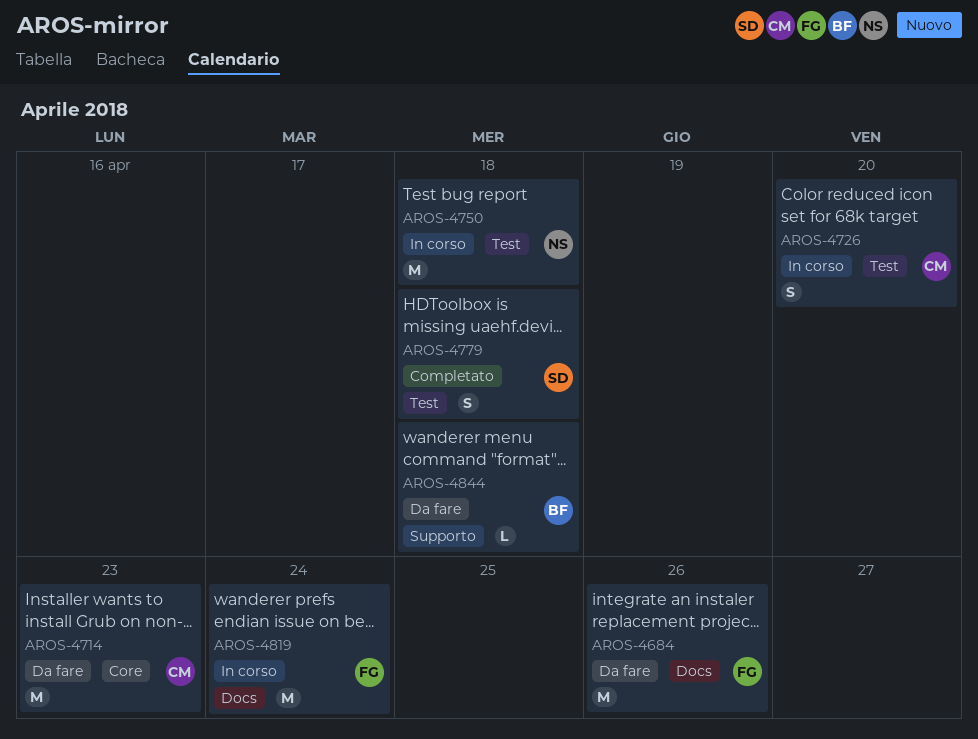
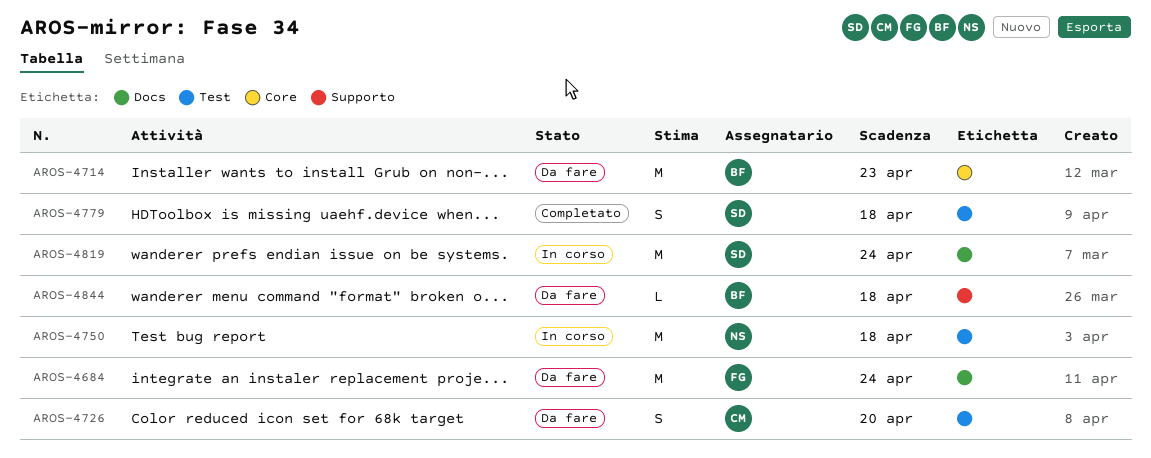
AROS-4684, due: Apr 26 -> Apr 24
AROS-4714, owner: CM -> BF
AROS-4726, status: In corso -> Da fare
AROS-4819, owner: FG -> SD

